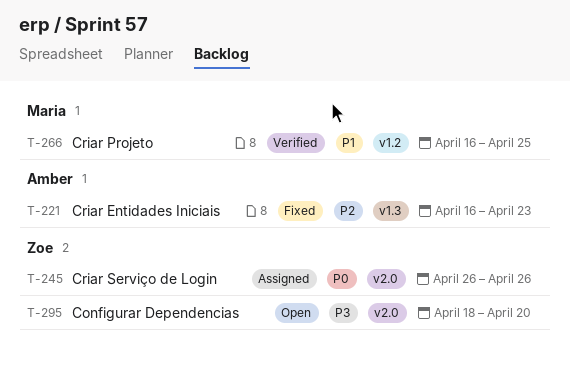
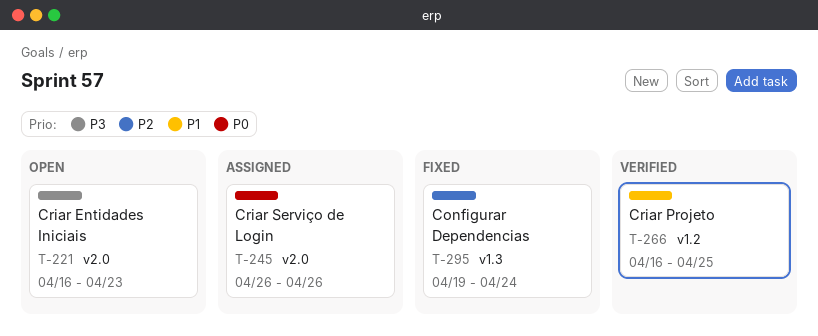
T-221, status: Fixed -> Open
T-221, priority: P2 -> P3
T-221, label: v1.3 -> v2.0
T-295, status: Open -> Fixed
T-295, priority: P3 -> P2
T-295, label: v2.0 -> v1.3
T-295, start: Apr 18 -> Apr 19
T-295, due: Apr 20 -> Apr 24

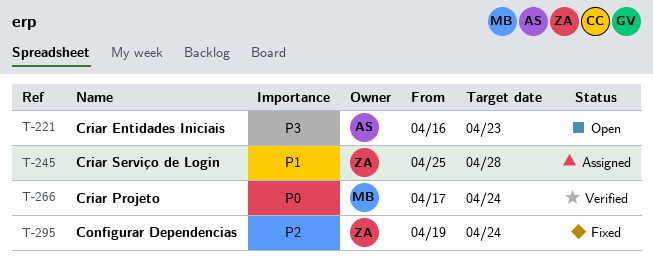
T-245, priority: P0 -> P1
T-245, start: Apr 26 -> Apr 25
T-245, due: Apr 26 -> Apr 28
T-266, priority: P1 -> P0
T-266, start: Apr 16 -> Apr 17
T-266, due: Apr 25 -> Apr 24

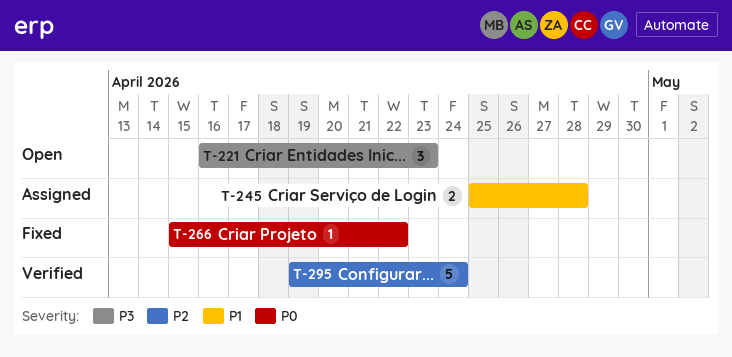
T-266, status: Verified -> Fixed
T-266, start: Apr 17 -> Apr 15
T-266, due: Apr 24 -> Apr 22
T-295, status: Fixed -> Verified

